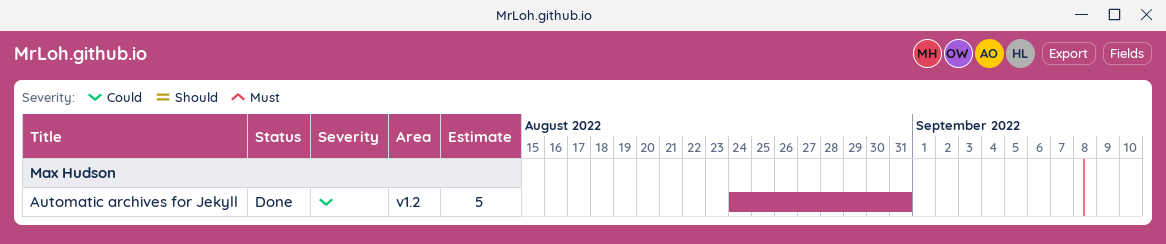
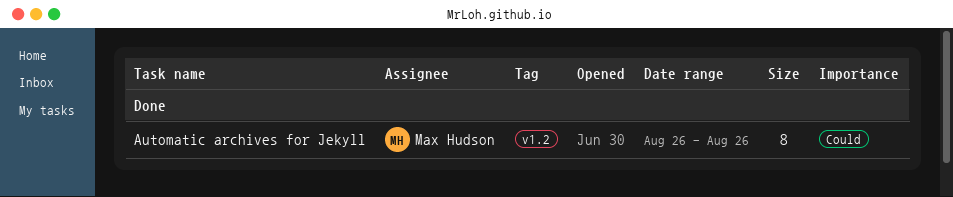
Automatic archives for Jekyll, estimate: 5 -> 8
Automatic archives for Jekyll, start: Aug 24 -> Aug 26
Automatic archives for Jekyll, due: Aug 31 -> Aug 26

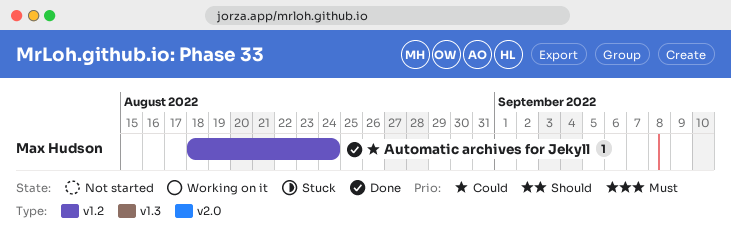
Automatic archives for Jekyll, estimate: 8 -> 1
Automatic archives for Jekyll, start: Aug 26 -> Aug 18
Automatic archives for Jekyll, due: Aug 26 -> Aug 24

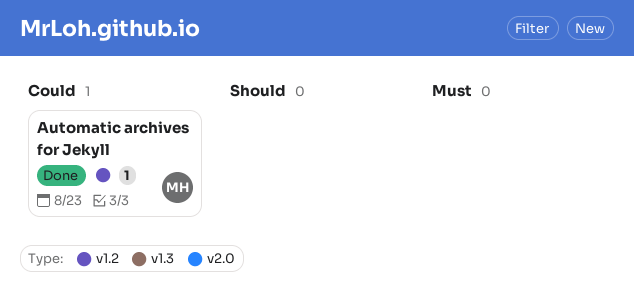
Automatic archives for Jekyll, due: Aug 24 -> Aug 23

